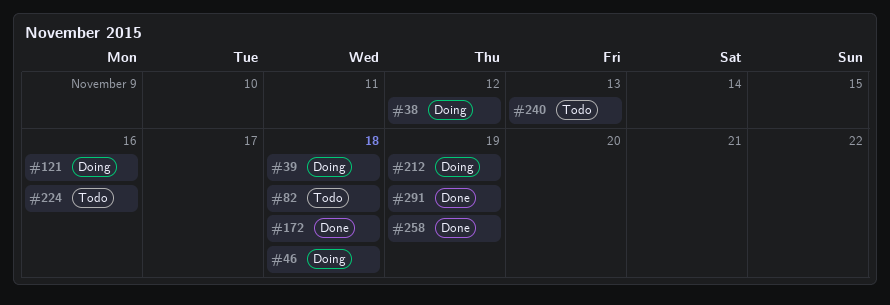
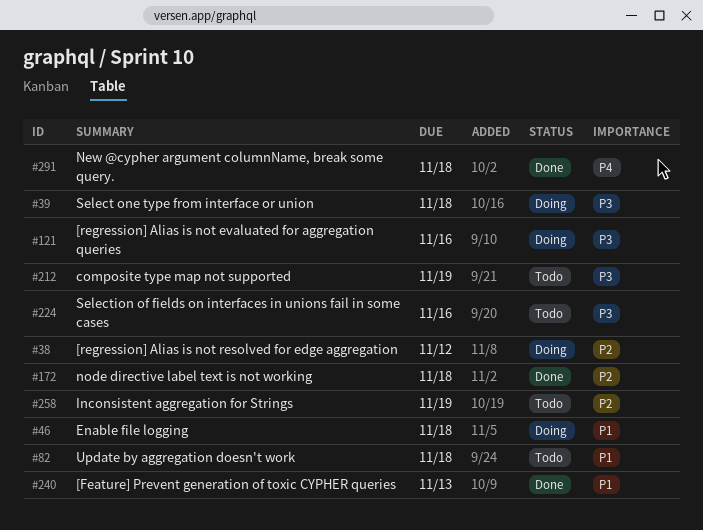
#212, status: Doing -> Todo
#240, status: Todo -> Done
#258, status: Done -> Todo
#291, due: Nov 19 -> Nov 18

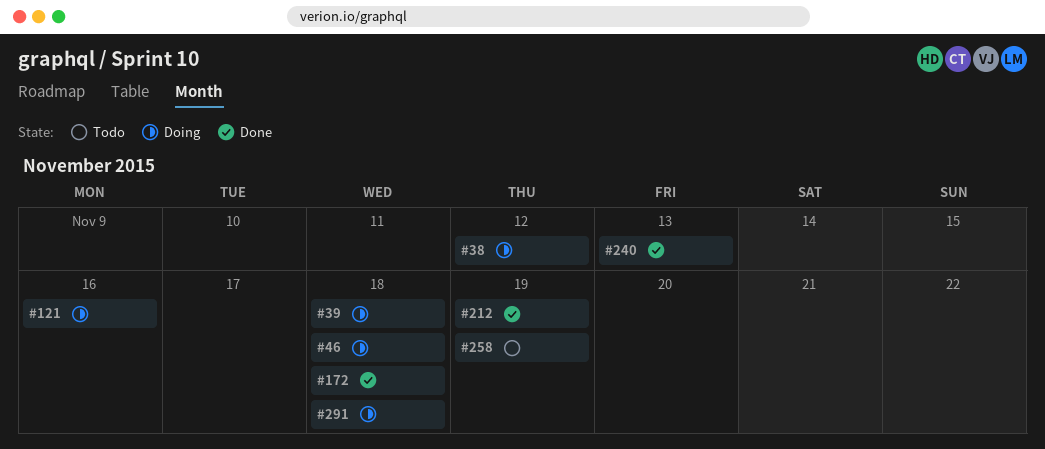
#82: present -> none
#212, status: Todo -> Done
#224: present -> none
#291, status: Done -> Doing

